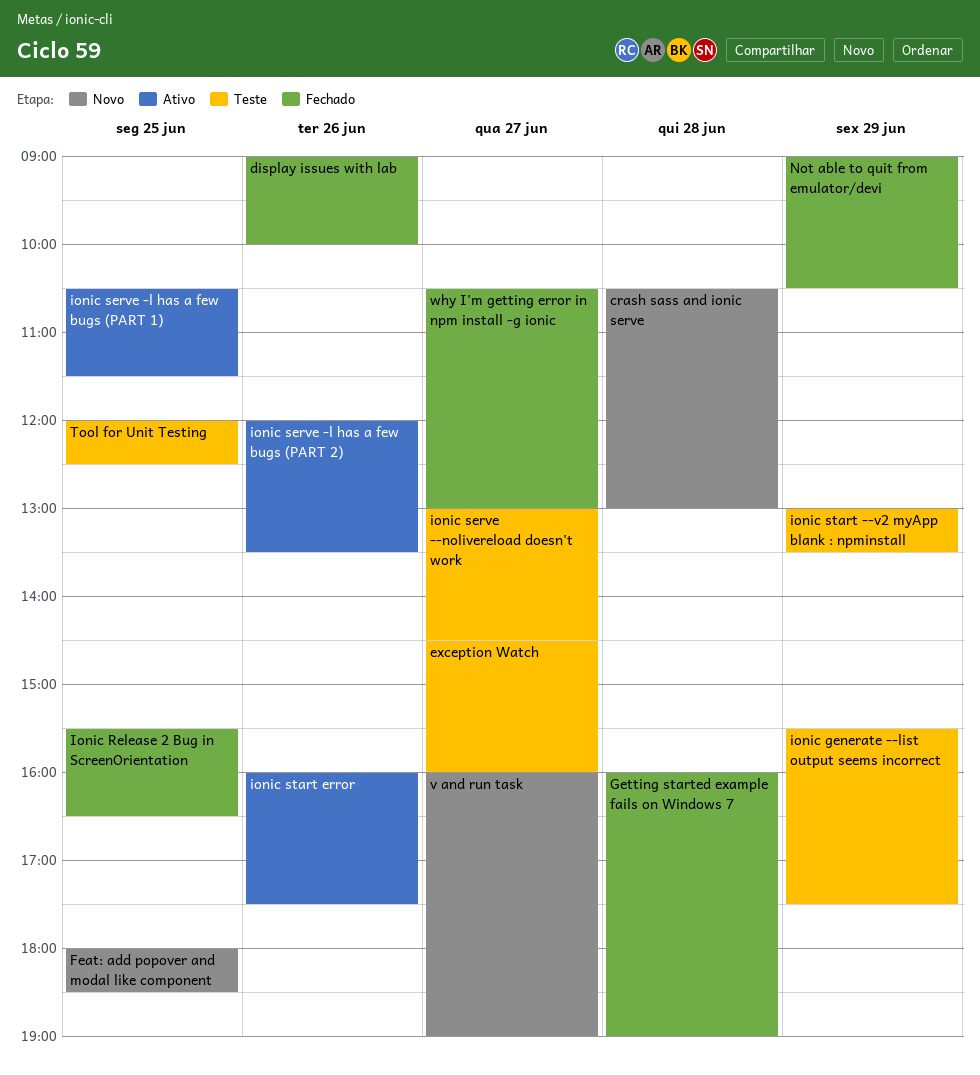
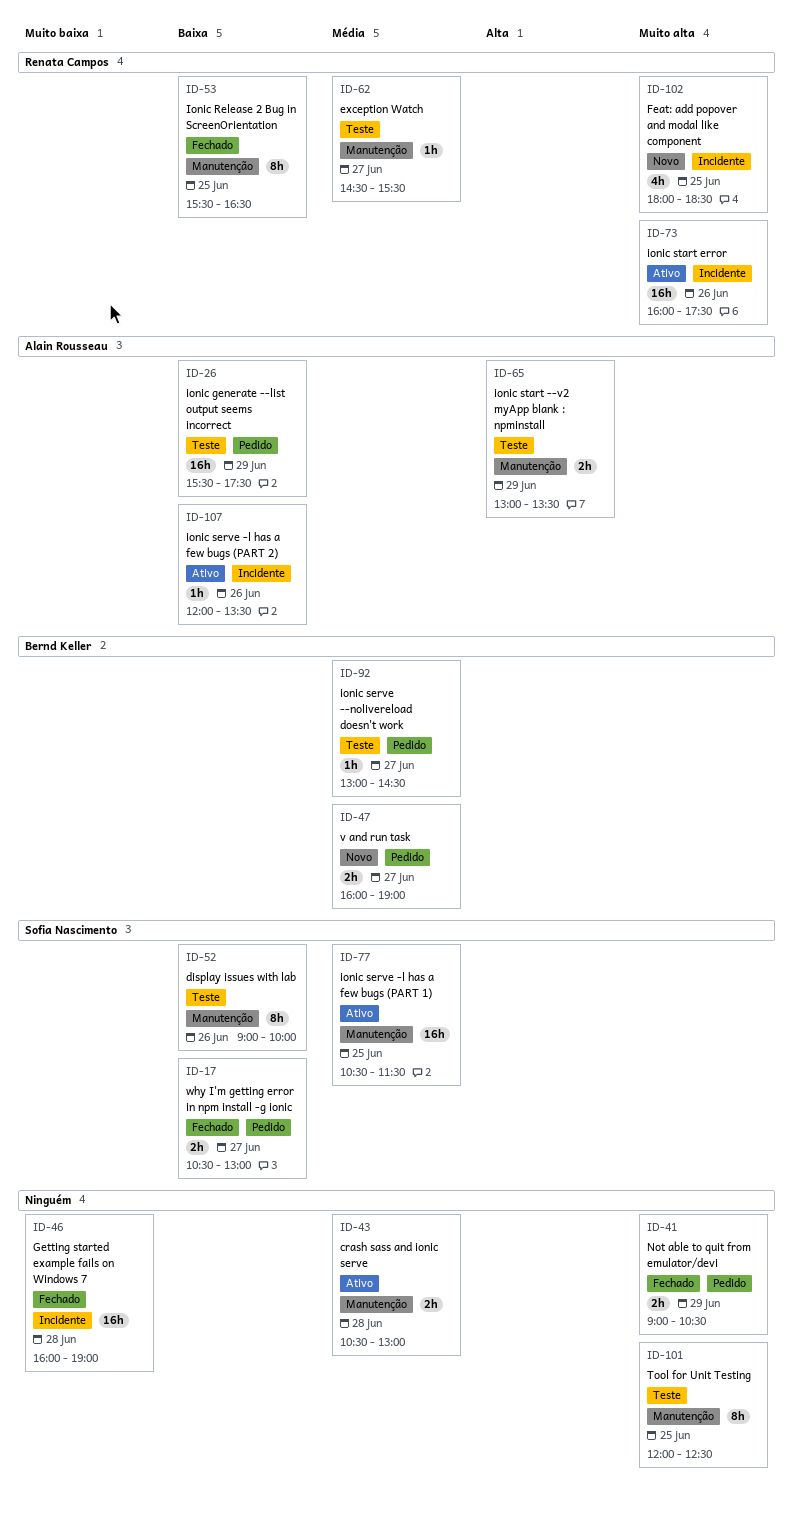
crash sass and ionic serve, status: Novo -> Ativo
display issues with lab, status: Fechado -> Teste
exception Watch, ends: 16:00 -> 15:30

